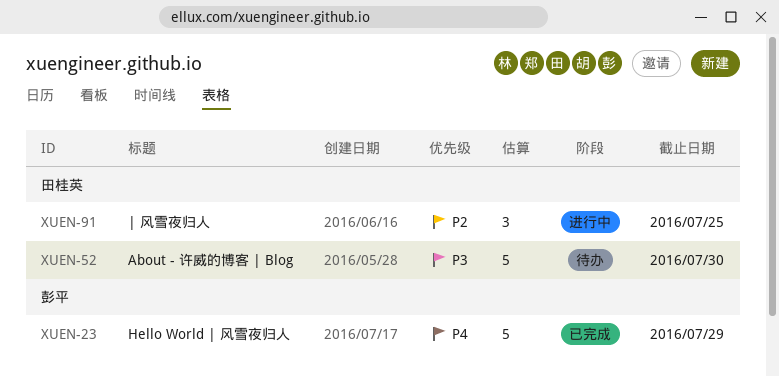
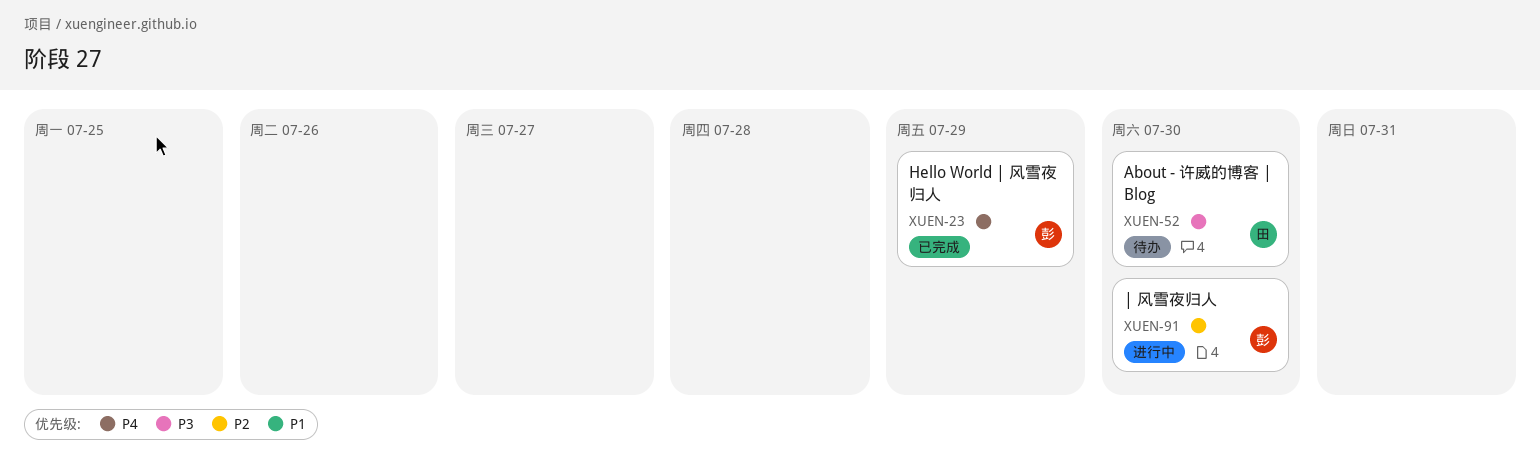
XUEN-91, owner: 田桂英 -> 彭平
XUEN-91, due: Jul 25 -> Jul 30

